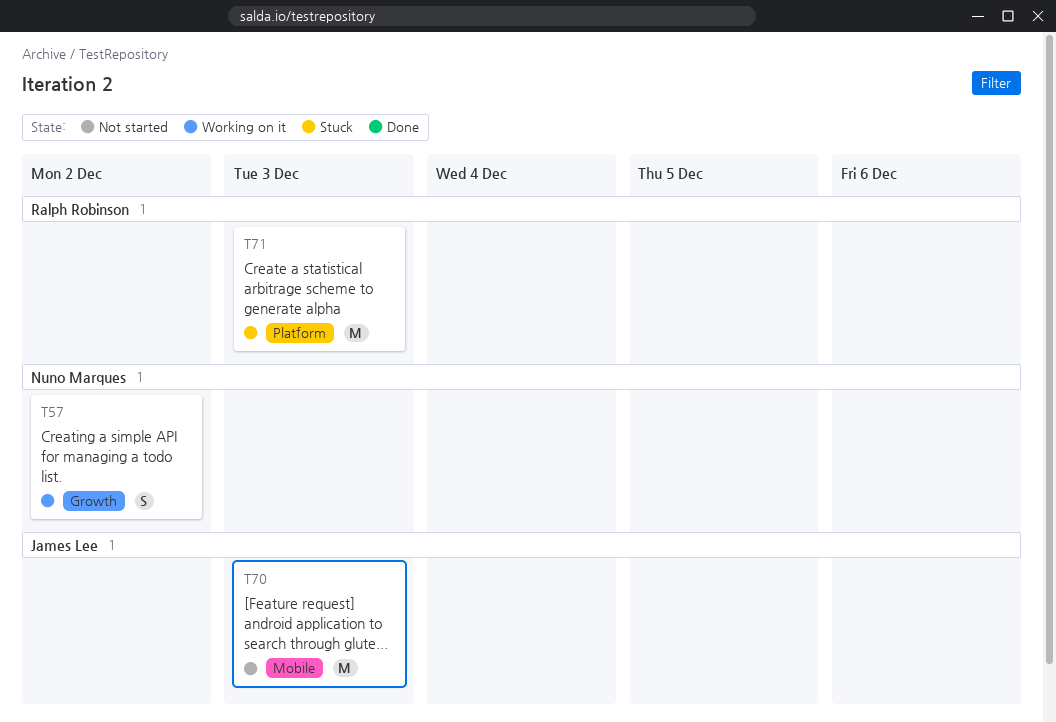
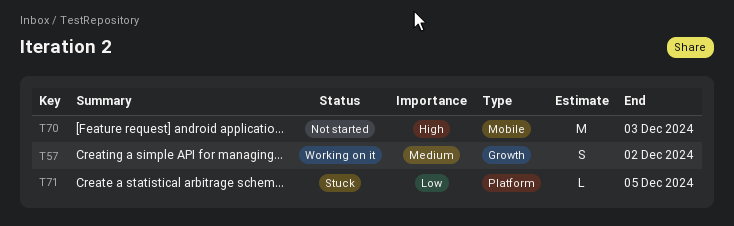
T71, estimate: M -> L
T71, due: Dec 3 -> Dec 5

